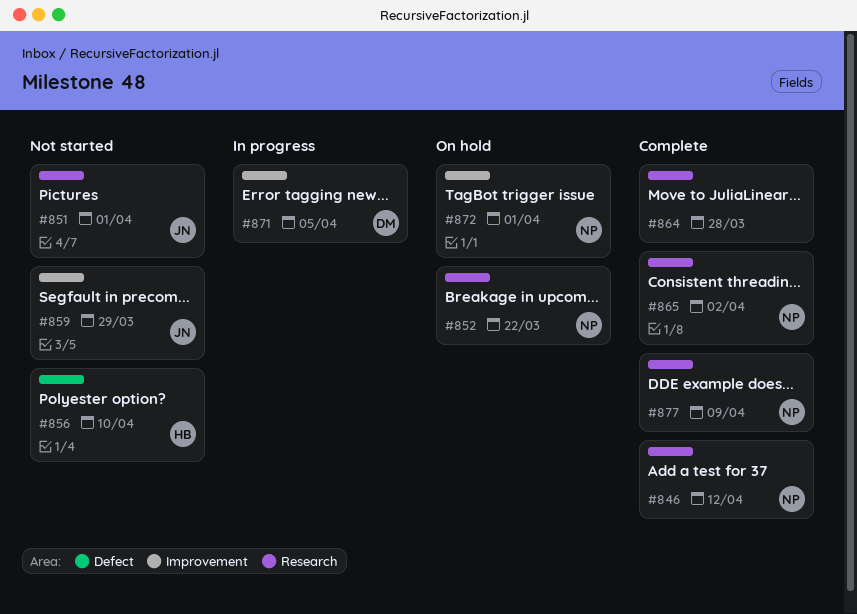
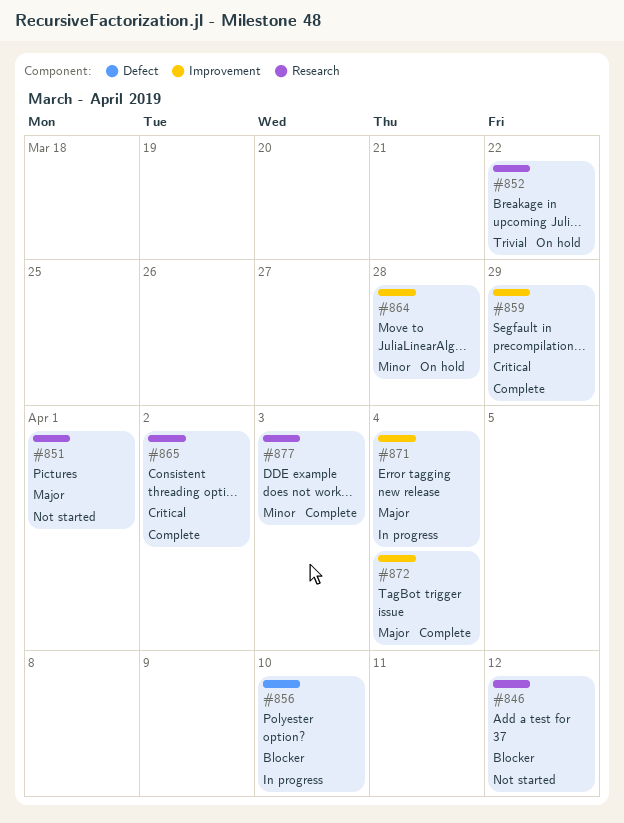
#846, status: Complete -> Not started
#856, status: Not started -> In progress
#859, status: Not started -> Complete
#864, status: Complete -> On hold
#864, label: Research -> Improvement
#871, due: Apr 5 -> Apr 4
#872, status: On hold -> Complete
#872, due: Apr 1 -> Apr 4
#877, due: Apr 9 -> Apr 3

